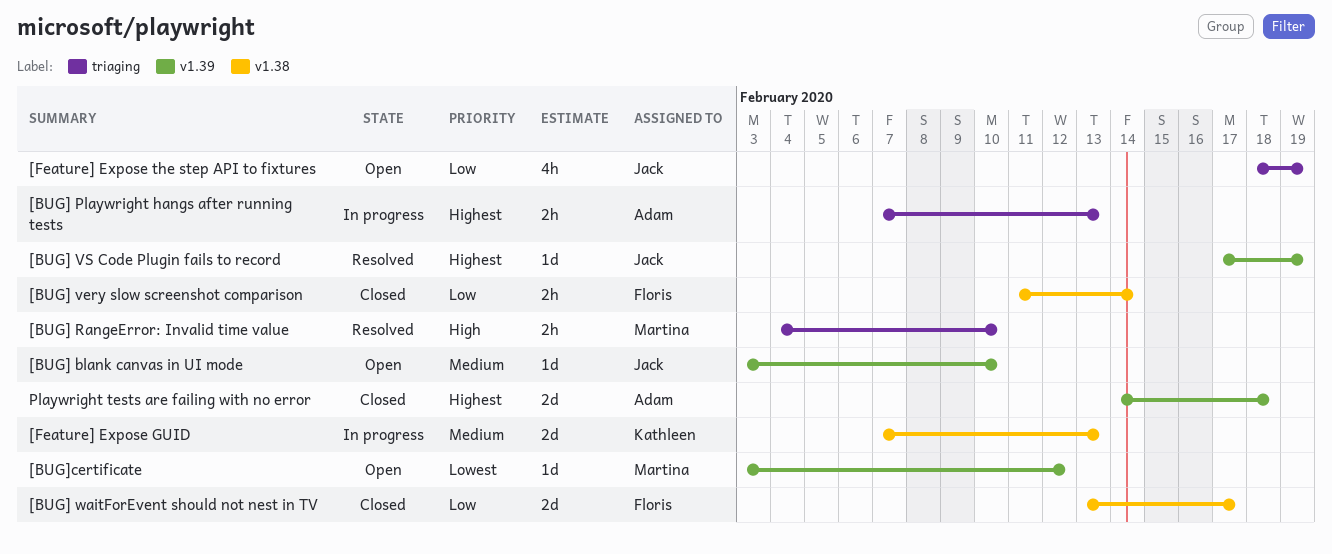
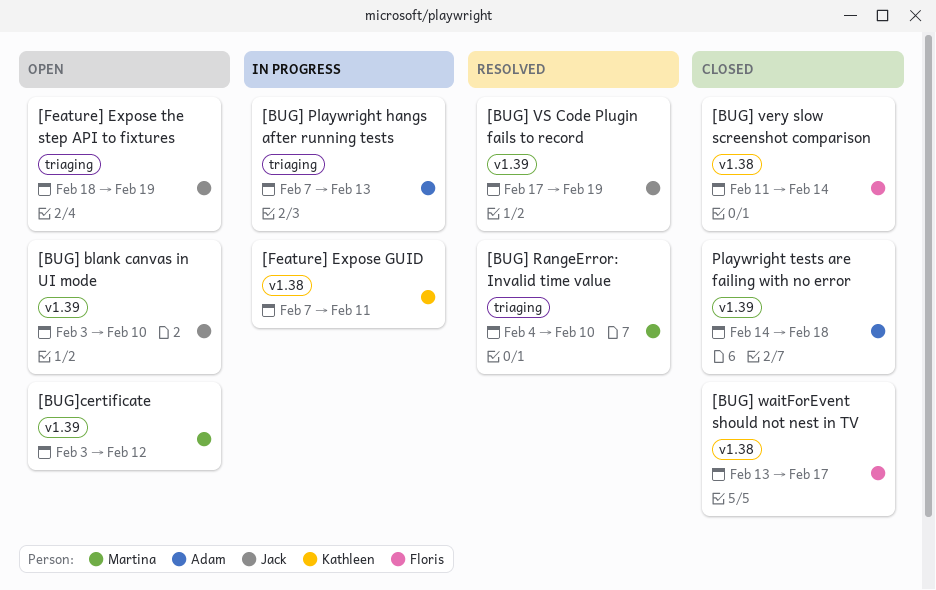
[Feature] Expose GUID, due: Feb 13 -> Feb 11

